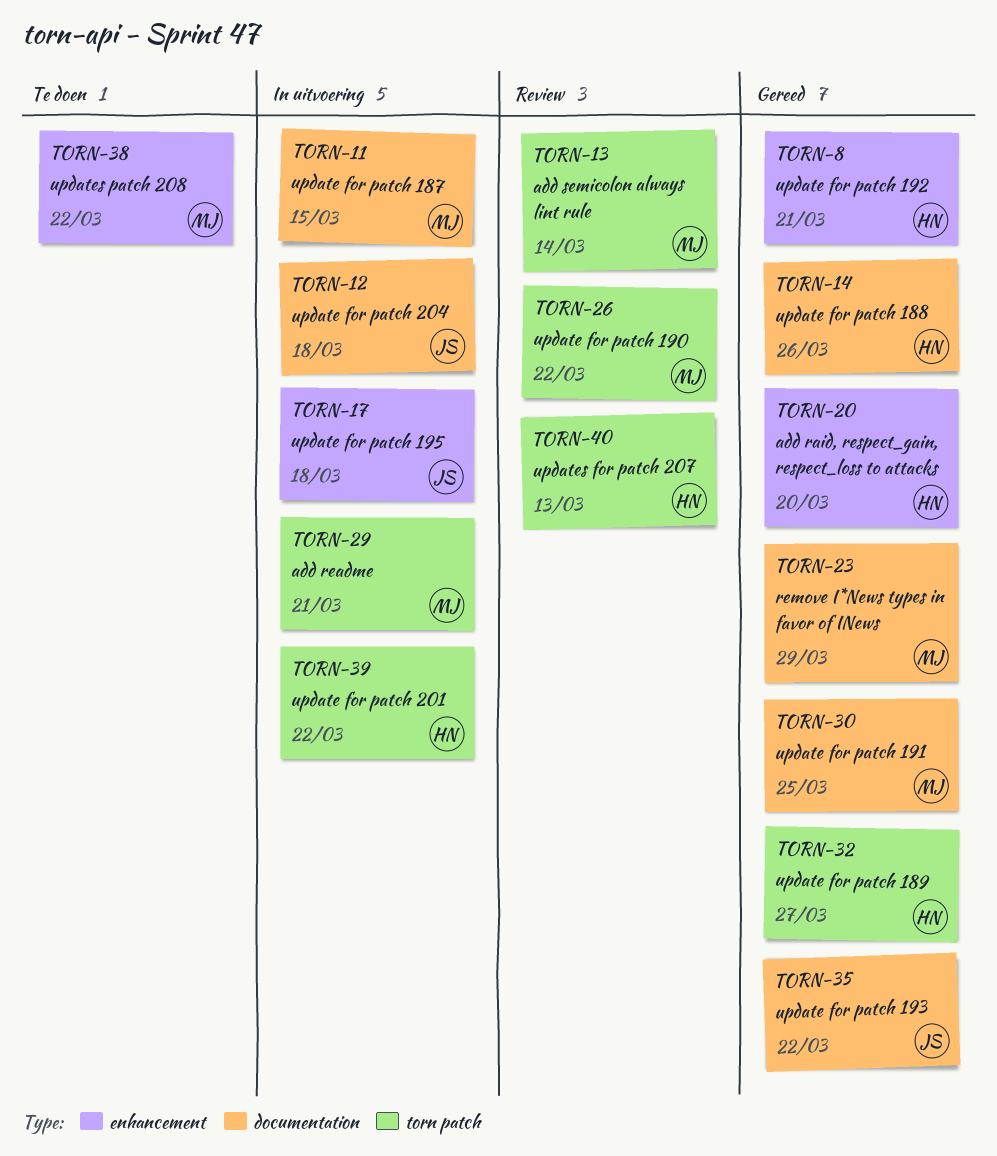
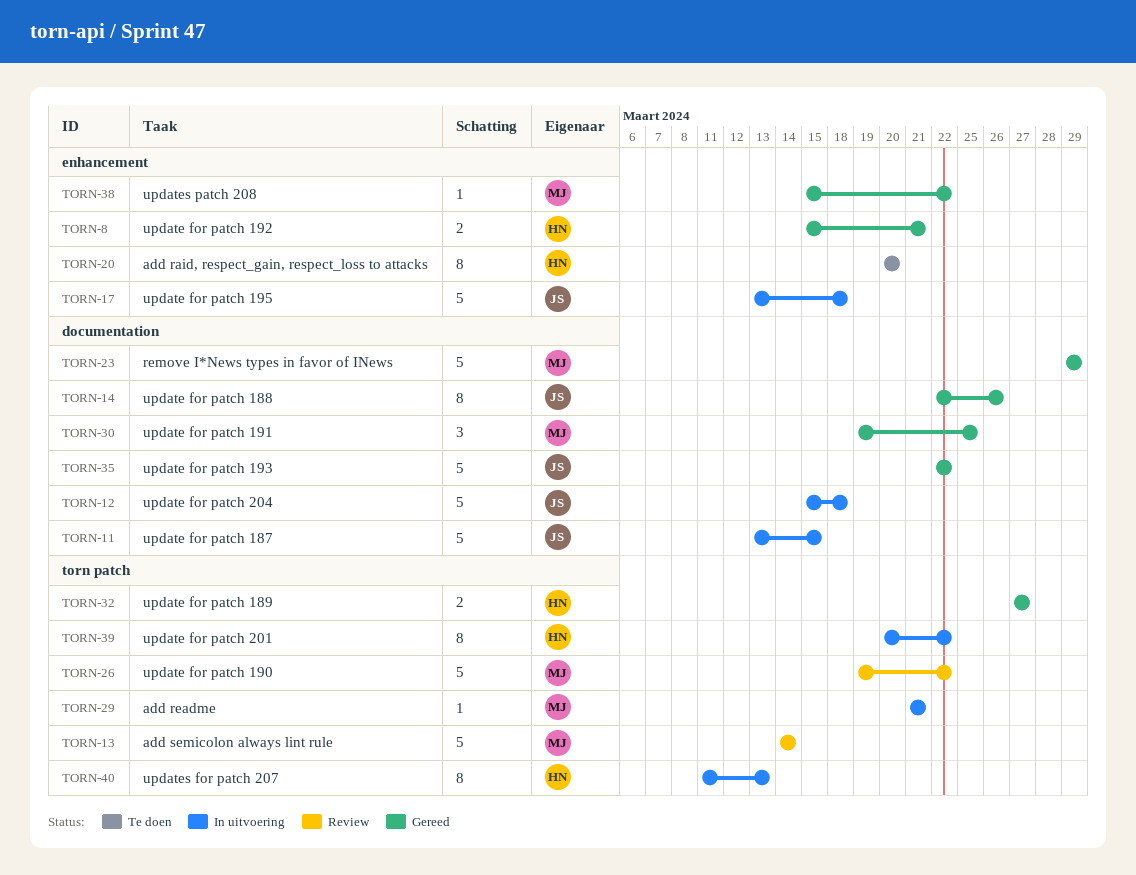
TORN-11, owner: MJ -> JS
TORN-14, owner: HN -> JS
TORN-20, status: Gereed -> Te doen
TORN-38, status: Te doen -> Gereed
TORN-40, status: Review -> In uitvoering

